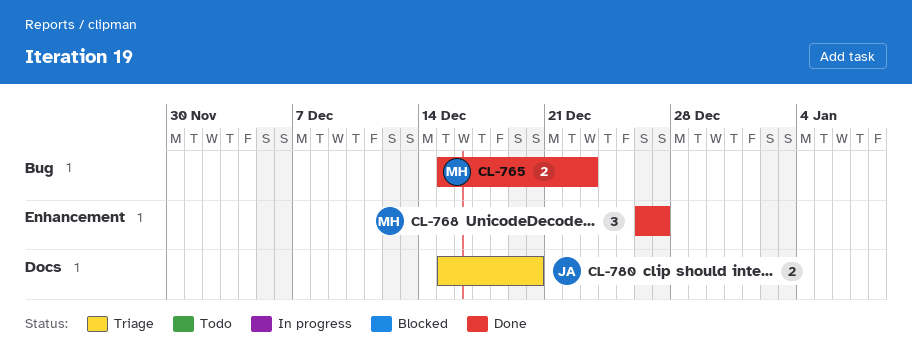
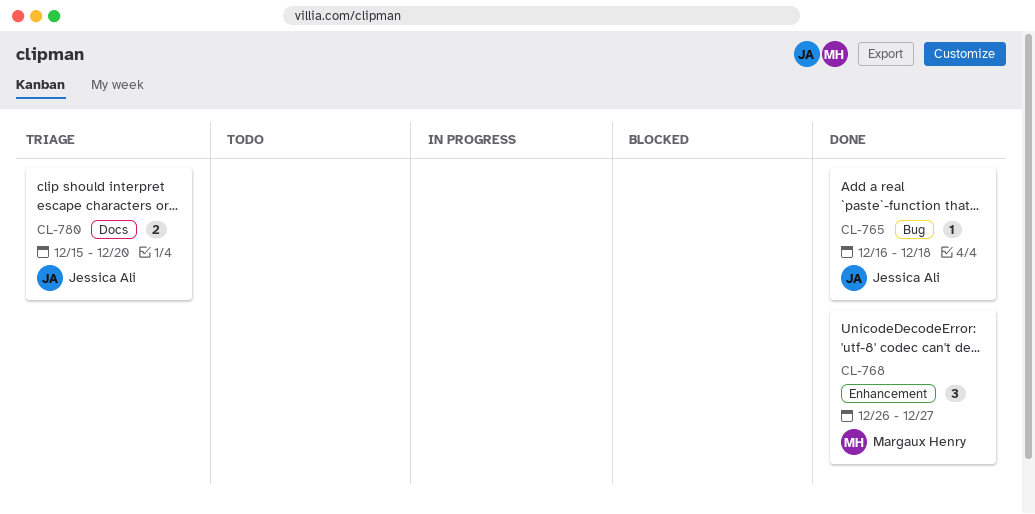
CL-765, owner: Margaux Henry -> Jessica Ali
CL-765, estimate: 2 -> 1
CL-765, start: Dec 15 -> Dec 16
CL-765, due: Dec 23 -> Dec 18

